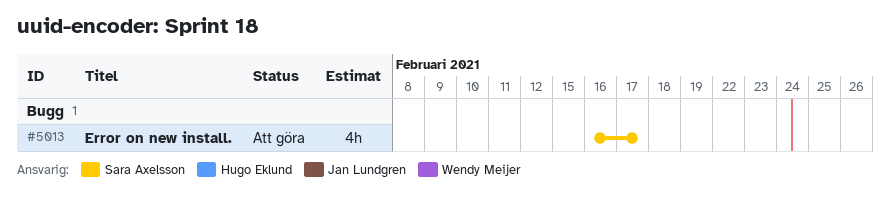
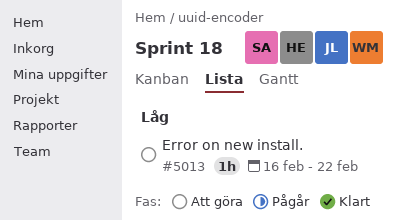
#5013, estimate: 4h -> 1h
#5013, due: Feb 17 -> Feb 22

